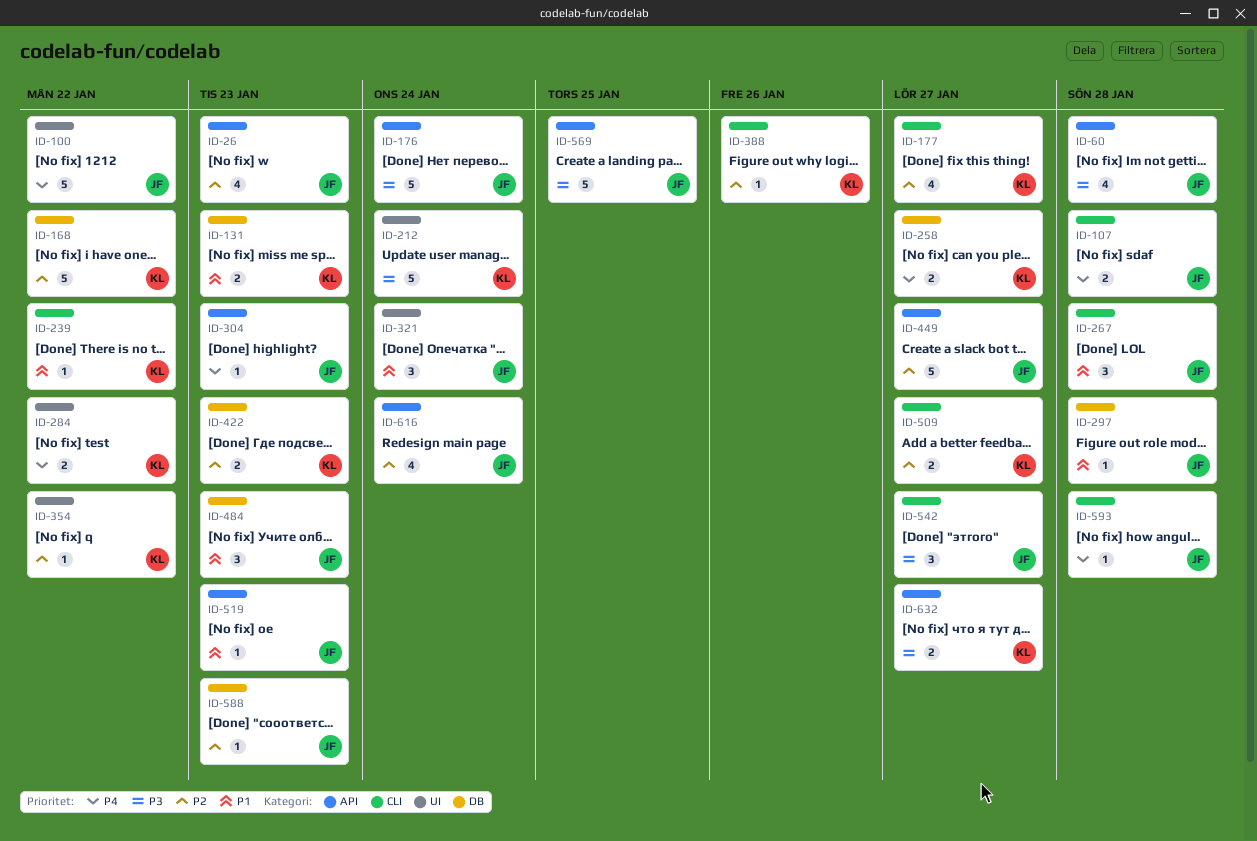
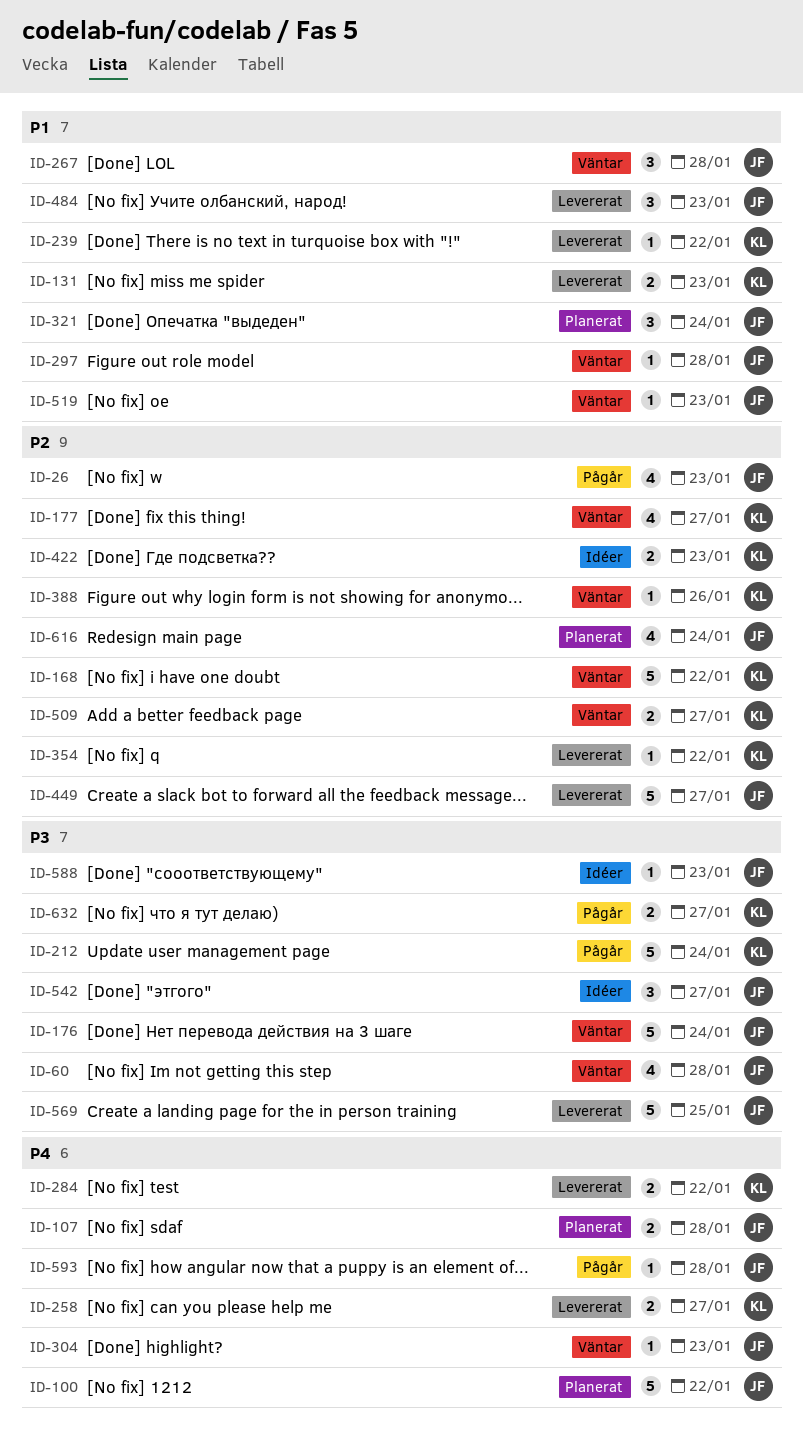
ID-588, priority: P2 -> P3

